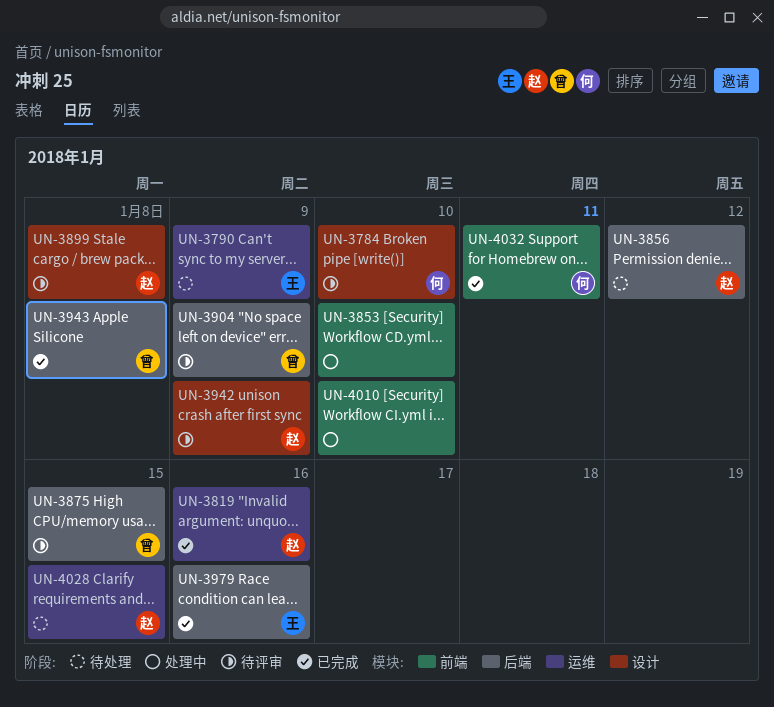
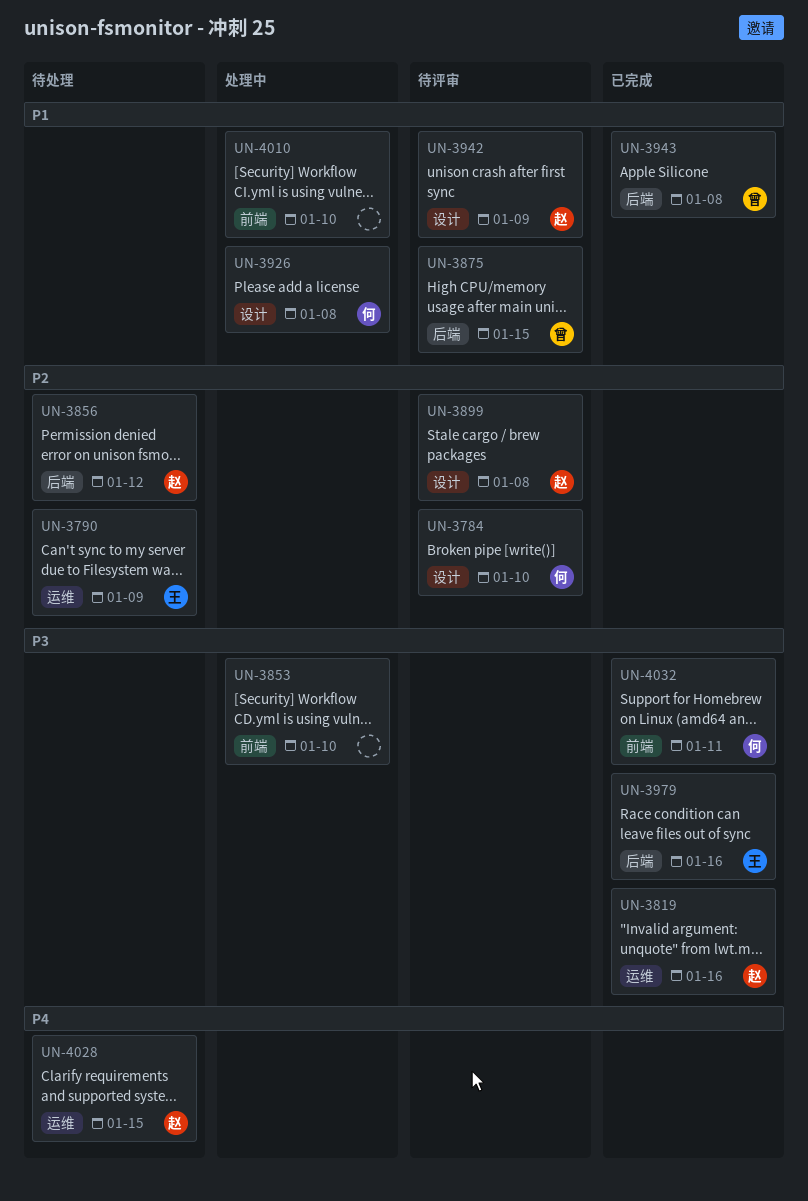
UN-3904: present -> none
UN-3926: none -> present

